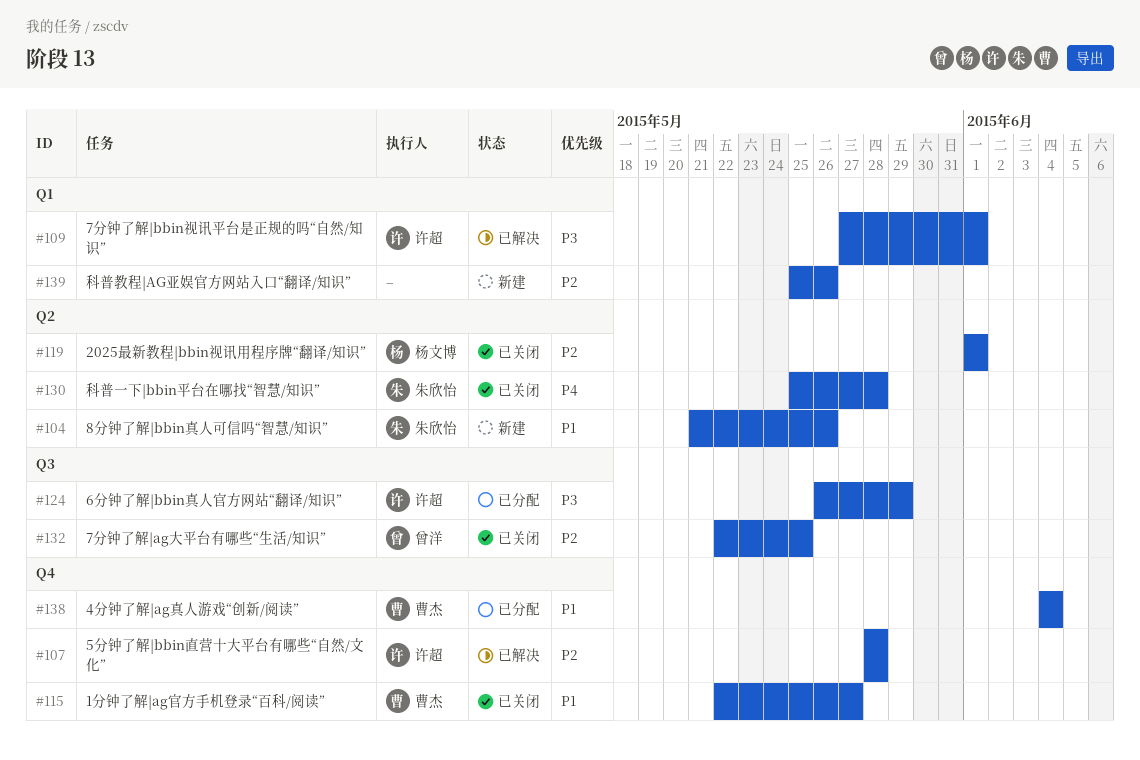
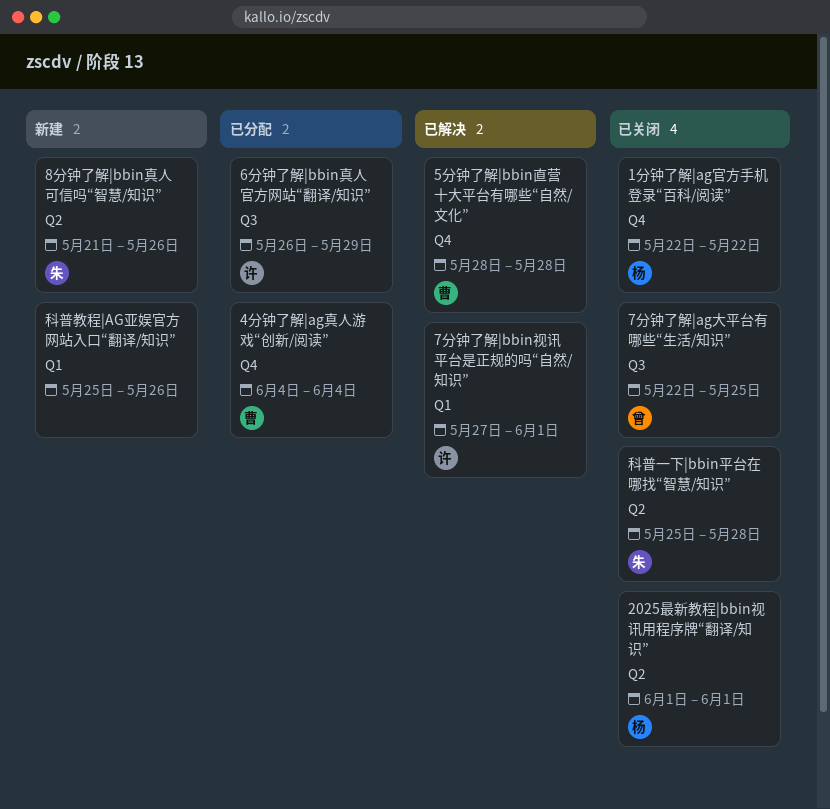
1分钟了解|ag官方手机登录“百科/阅读”, owner: 曹杰 -> 杨文博
1分钟了解|ag官方手机登录“百科/阅读”, due: May 27 -> May 22
5分钟了解|bbin直营十大平台有哪些“自然/文化”, owner: 许超 -> 曹杰

